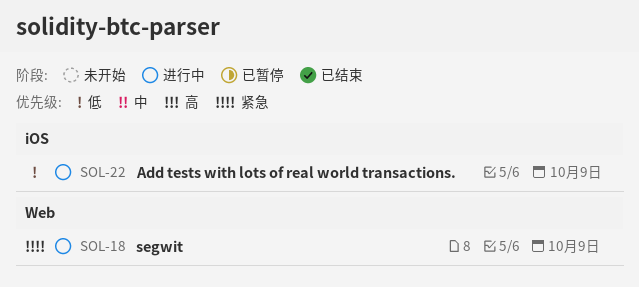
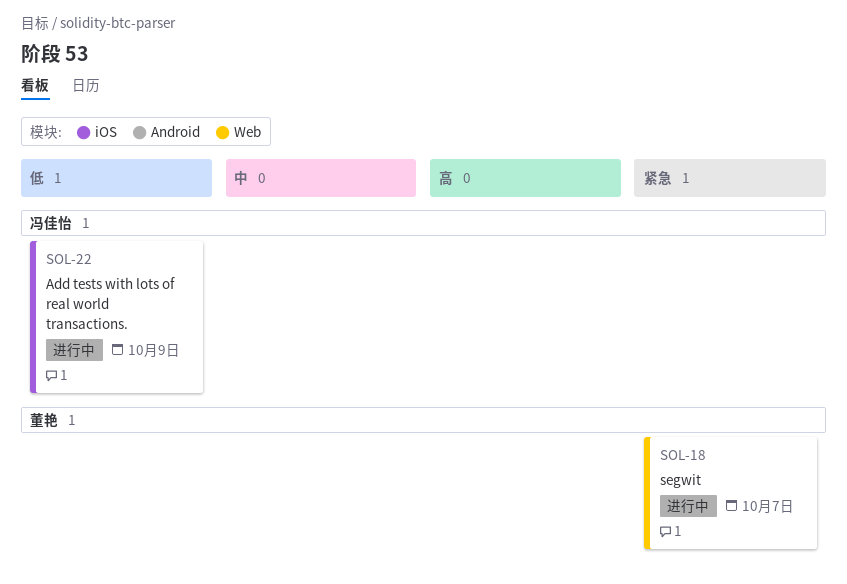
SOL-18, due: Oct 9 -> Oct 7

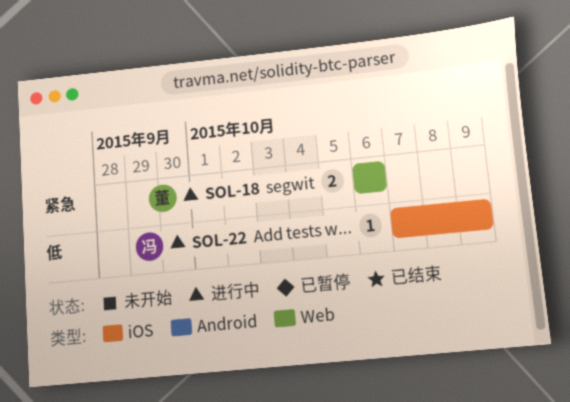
SOL-18, due: Oct 7 -> Oct 6

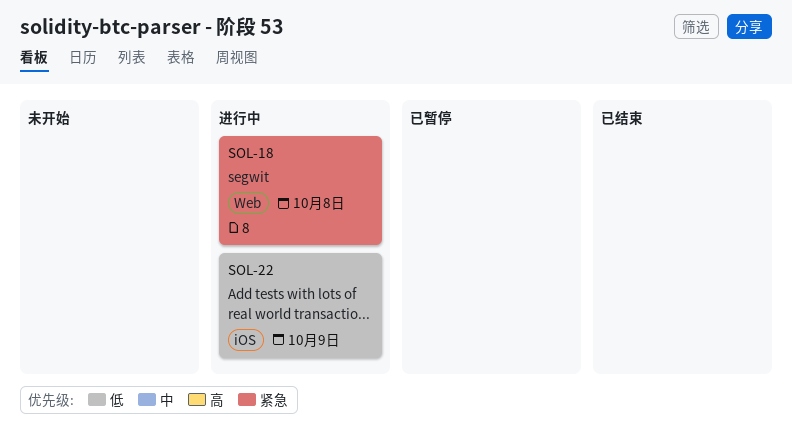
SOL-18, due: Oct 6 -> Oct 8

